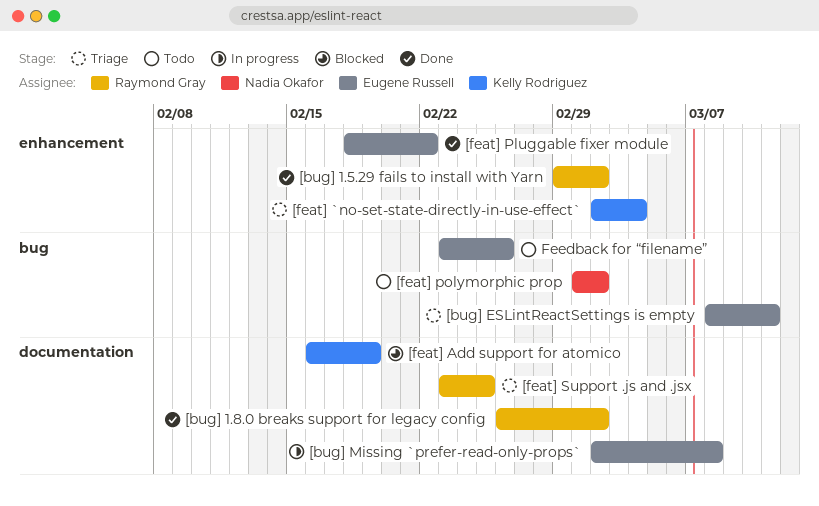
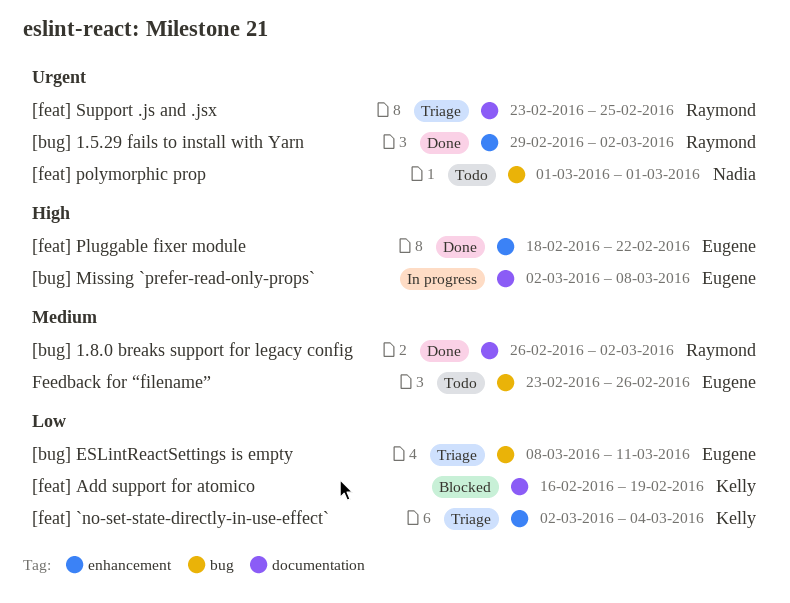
[feat] polymorphic prop, due: Mar 2 -> Mar 1

